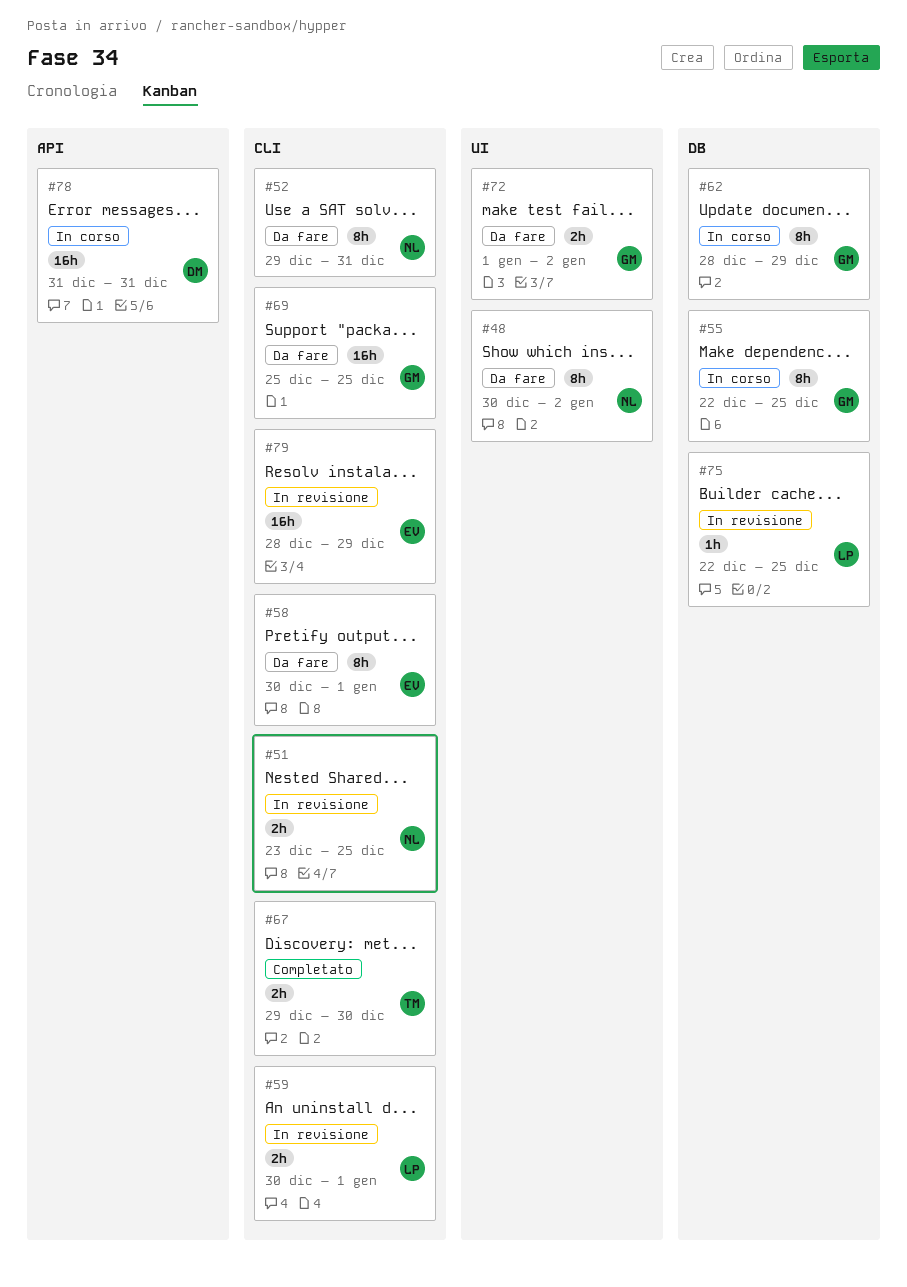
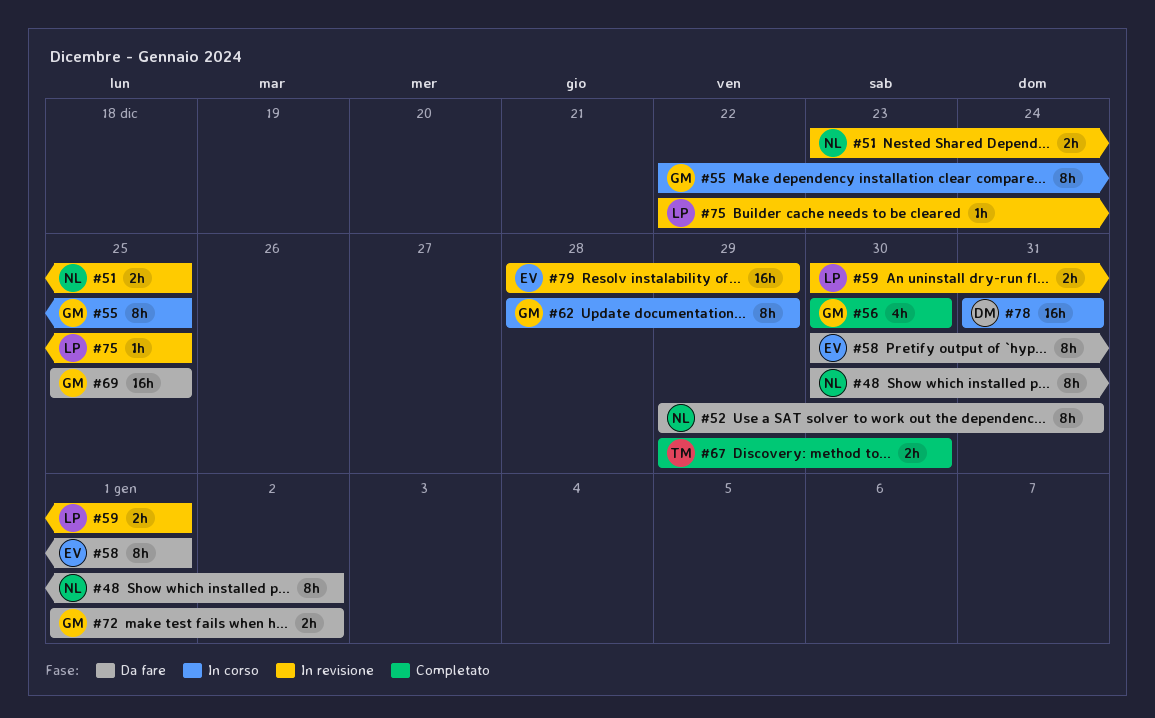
#56: none -> present

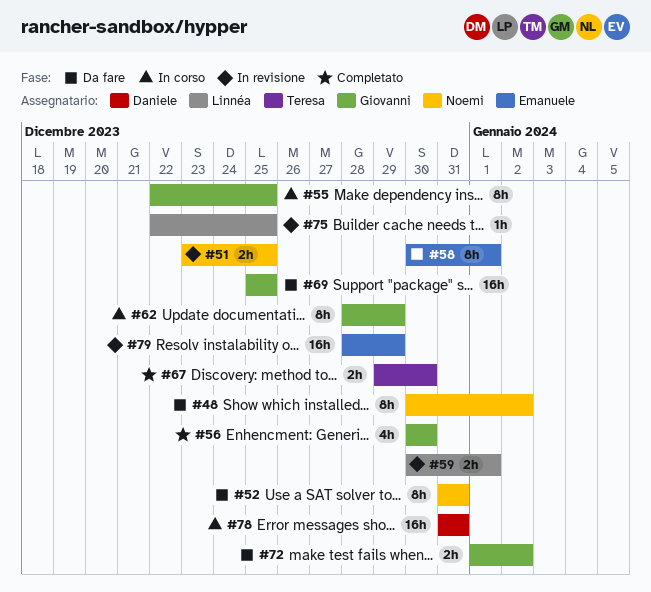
#52, start: Dec 29 -> Dec 31

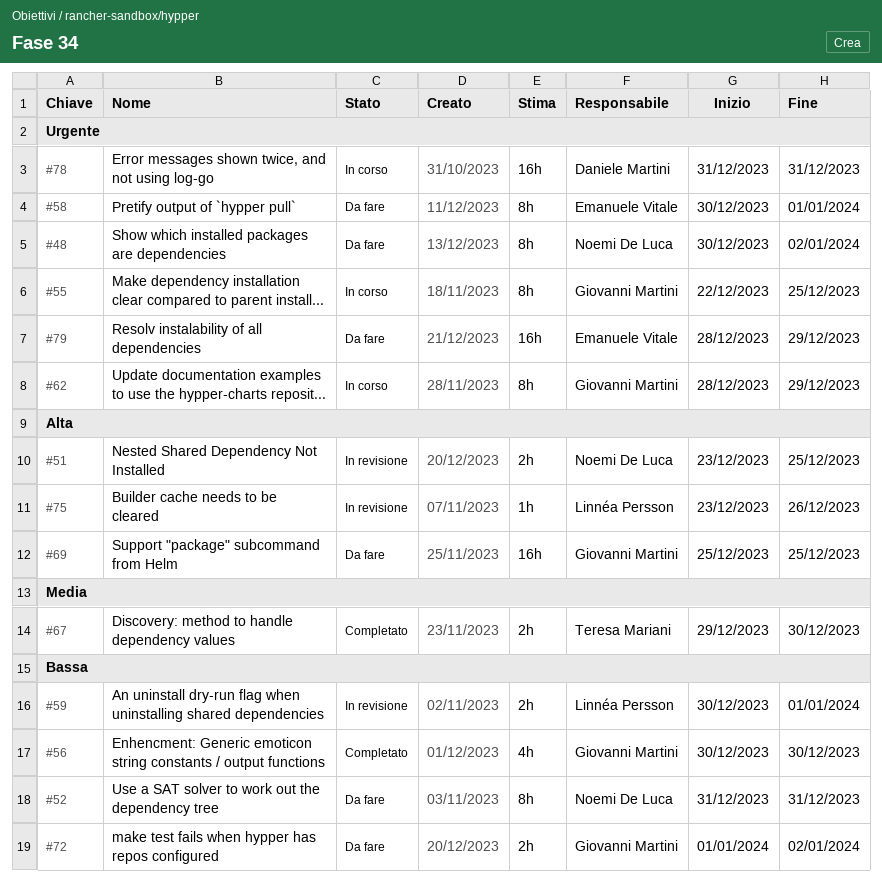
#75, start: Dec 22 -> Dec 23
#75, due: Dec 25 -> Dec 26
#79, status: In revisione -> Da fare

